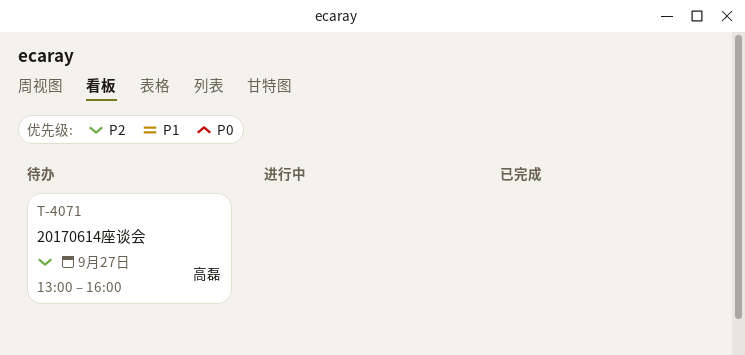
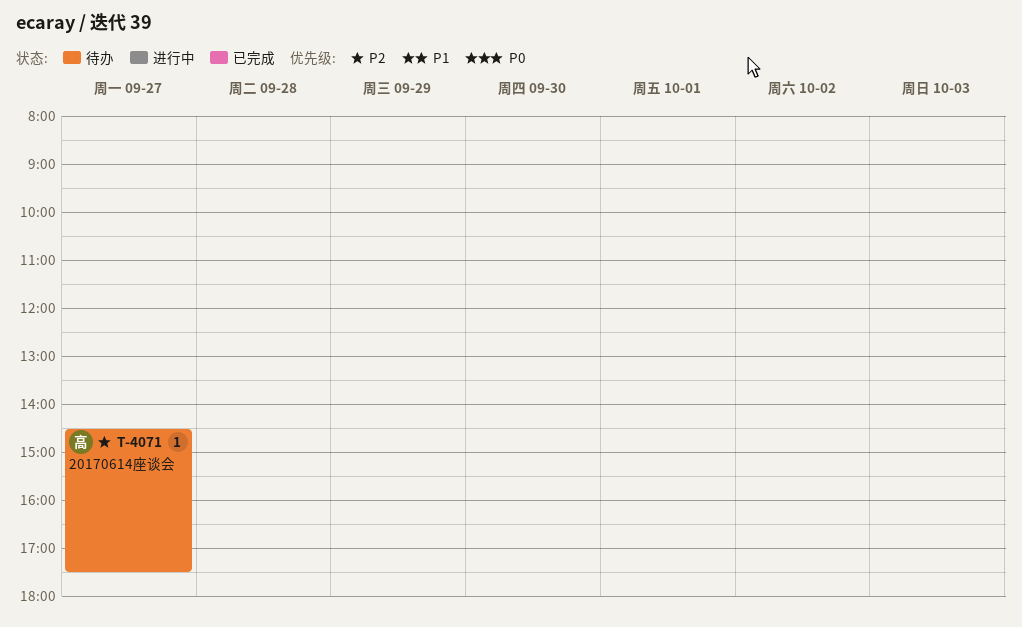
T-4071, begins: 13:00 -> 14:30
T-4071, ends: 16:00 -> 17:30

